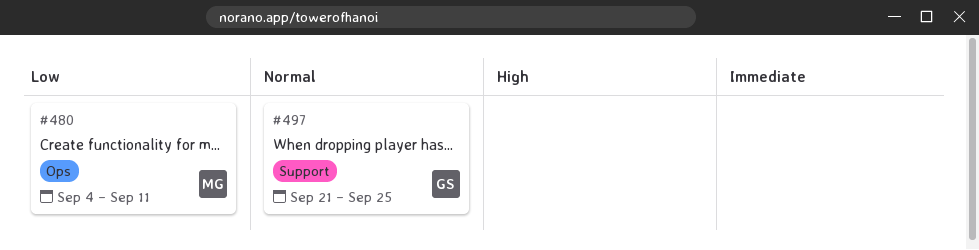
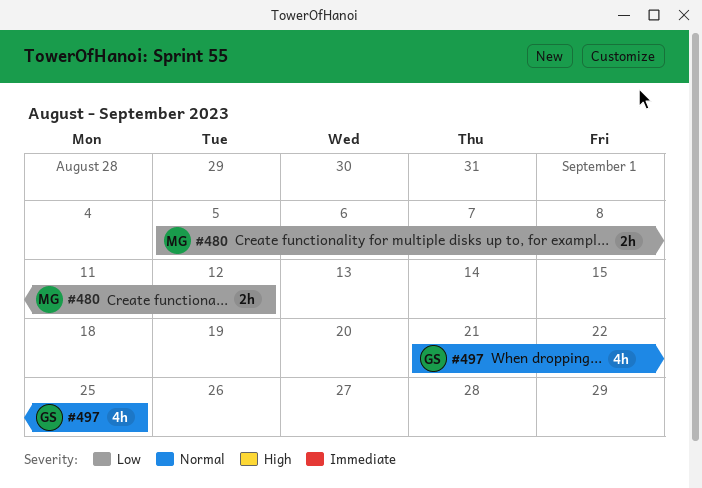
#480, start: Sep 4 -> Sep 5
#480, due: Sep 11 -> Sep 12

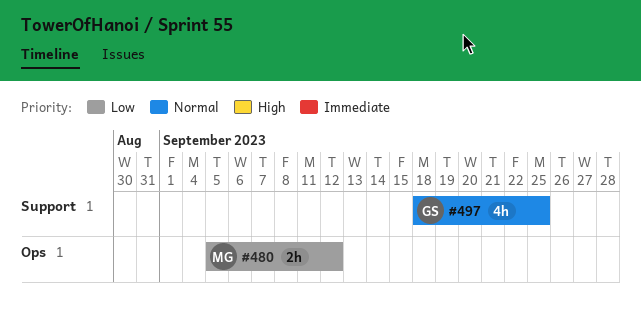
#497, start: Sep 21 -> Sep 18

